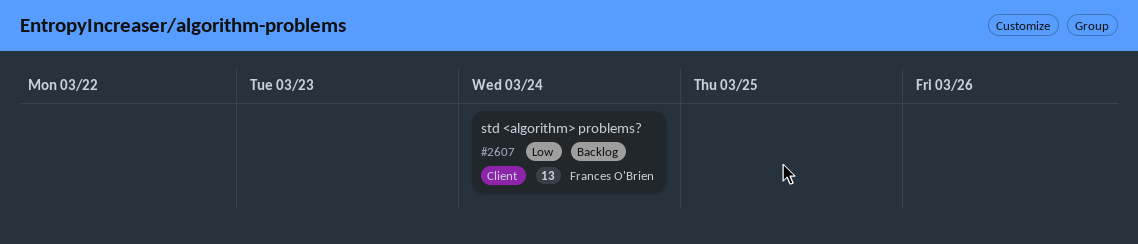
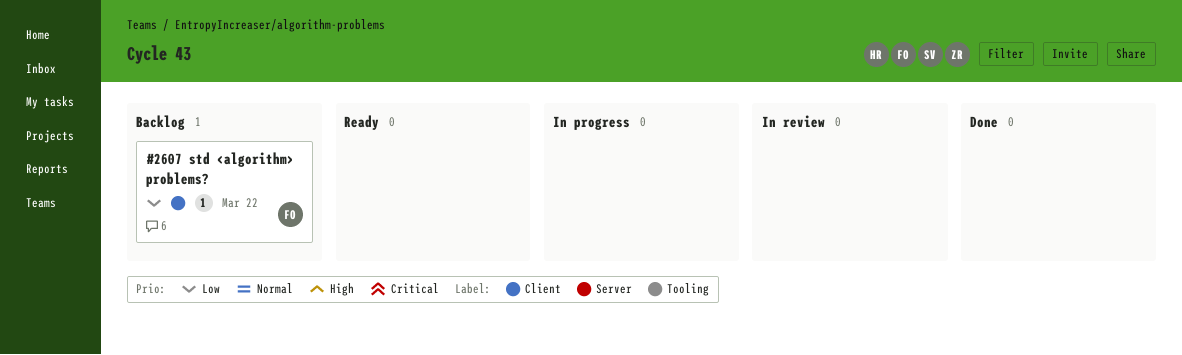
#2607, estimate: 13 -> 1
#2607, due: Mar 24 -> Mar 22

